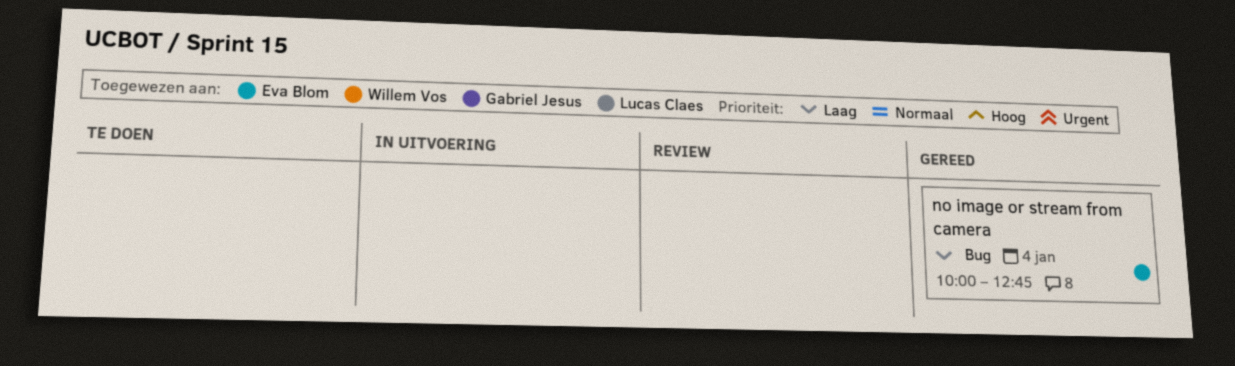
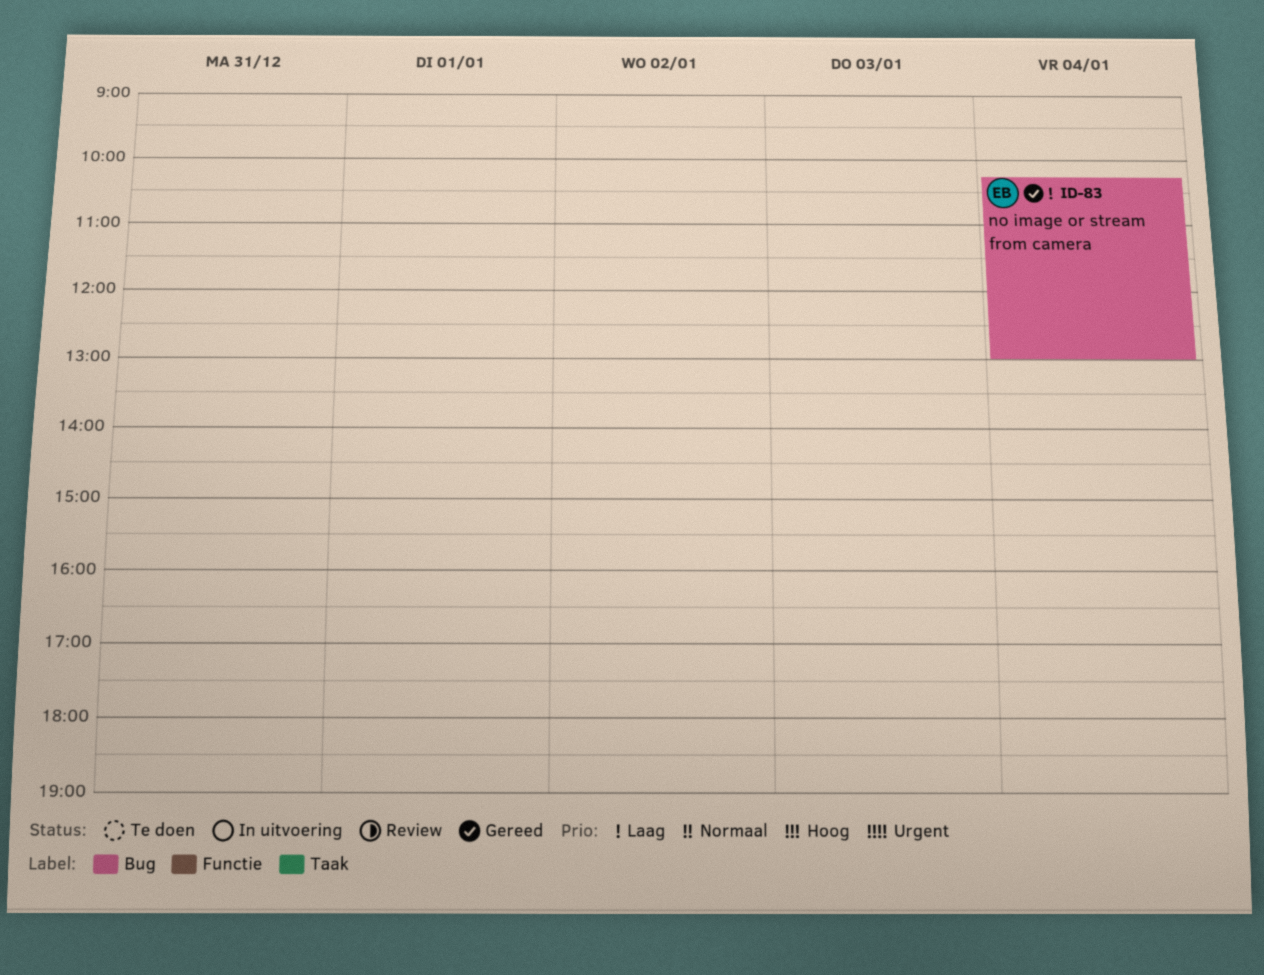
no image or stream from camera, begins: 10:00 -> 10:15
no image or stream from camera, ends: 12:45 -> 13:00

